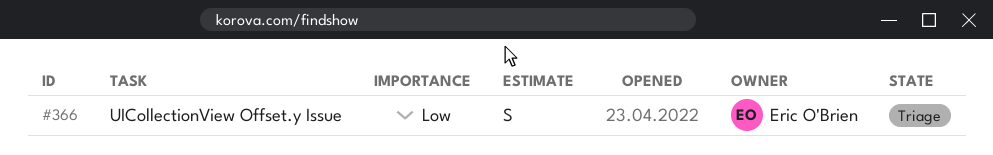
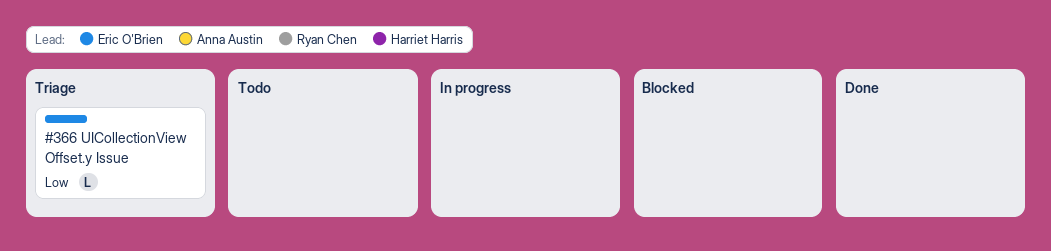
#366, estimate: S -> L

